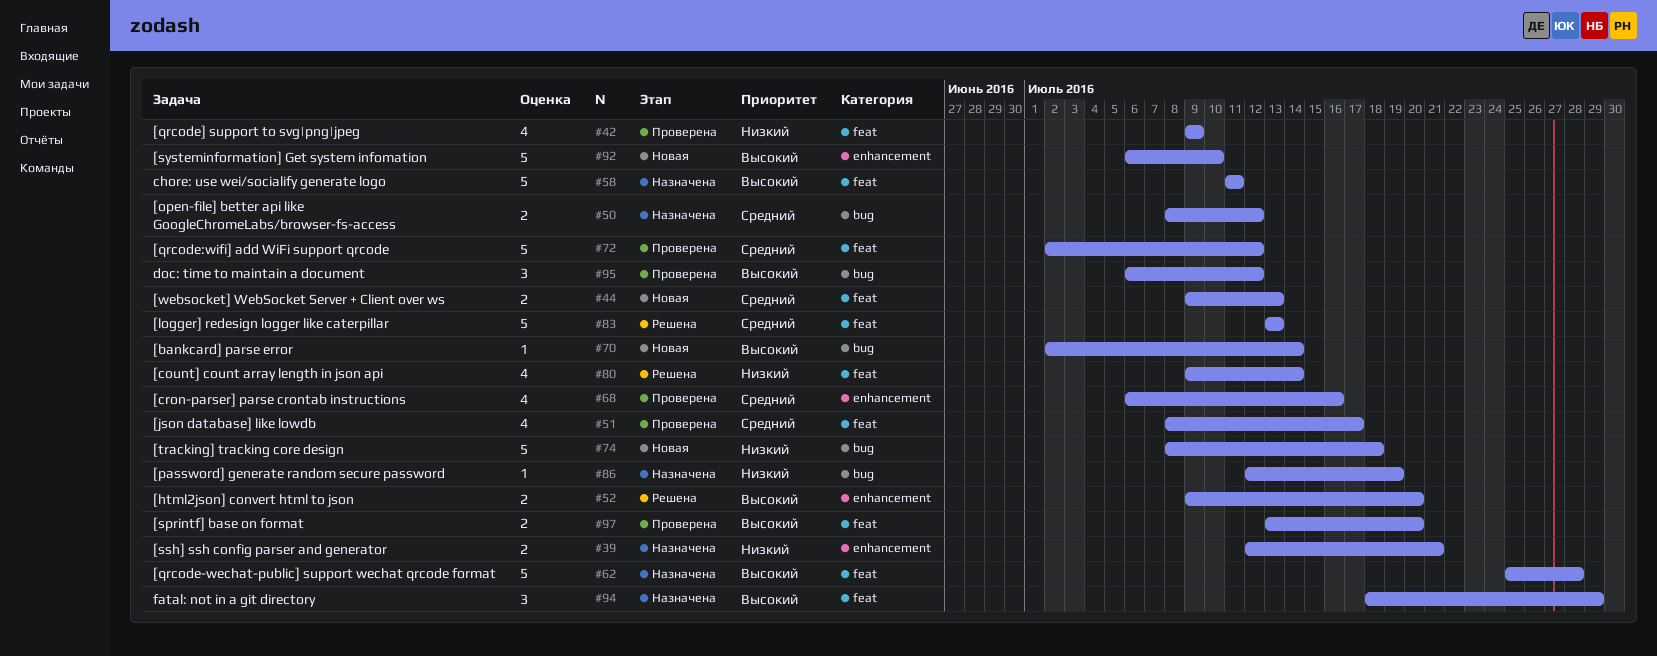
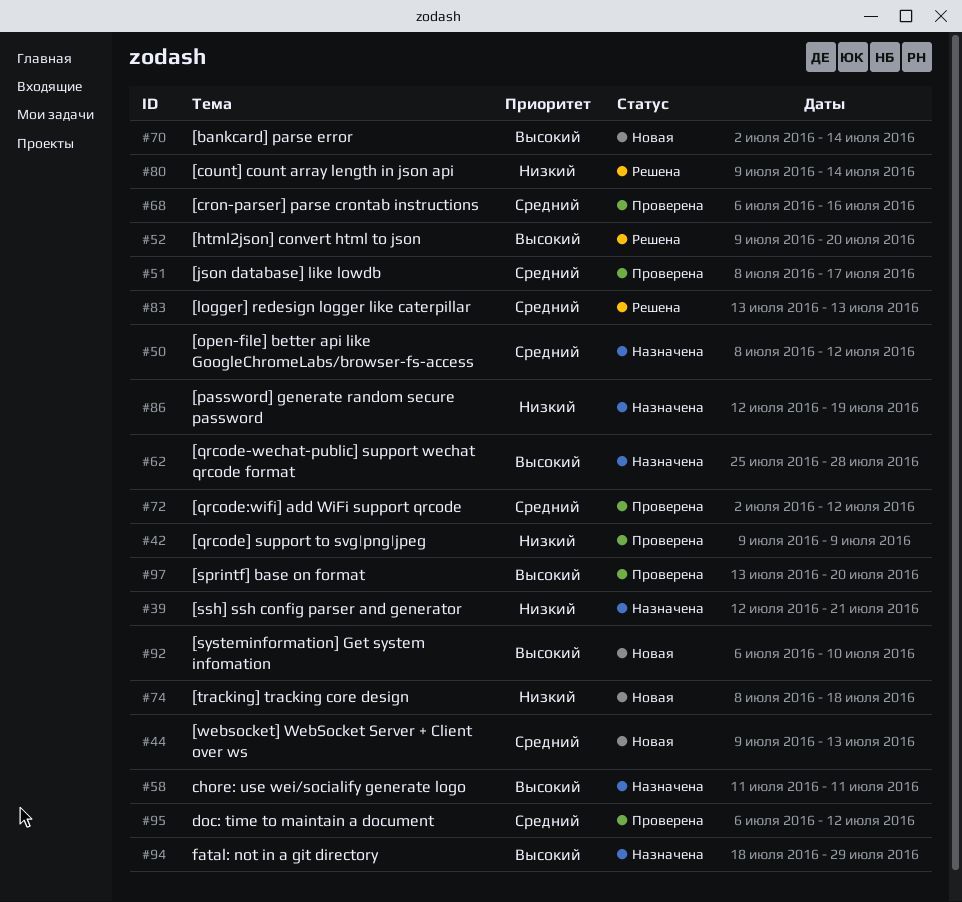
#95, priority: Высокий -> Средний

